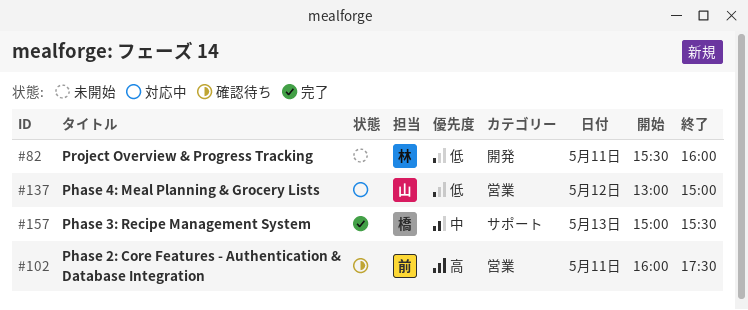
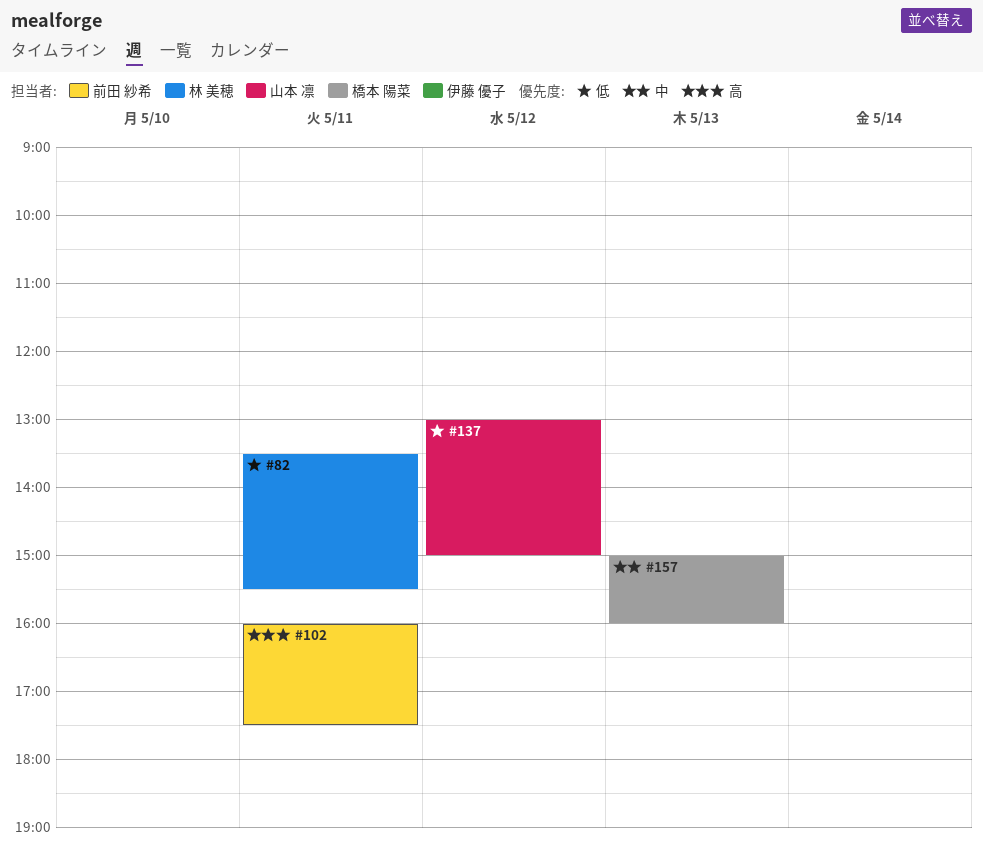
#82, begins: 15:30 -> 13:30
#82, ends: 16:00 -> 15:30
#157, ends: 15:30 -> 16:00

